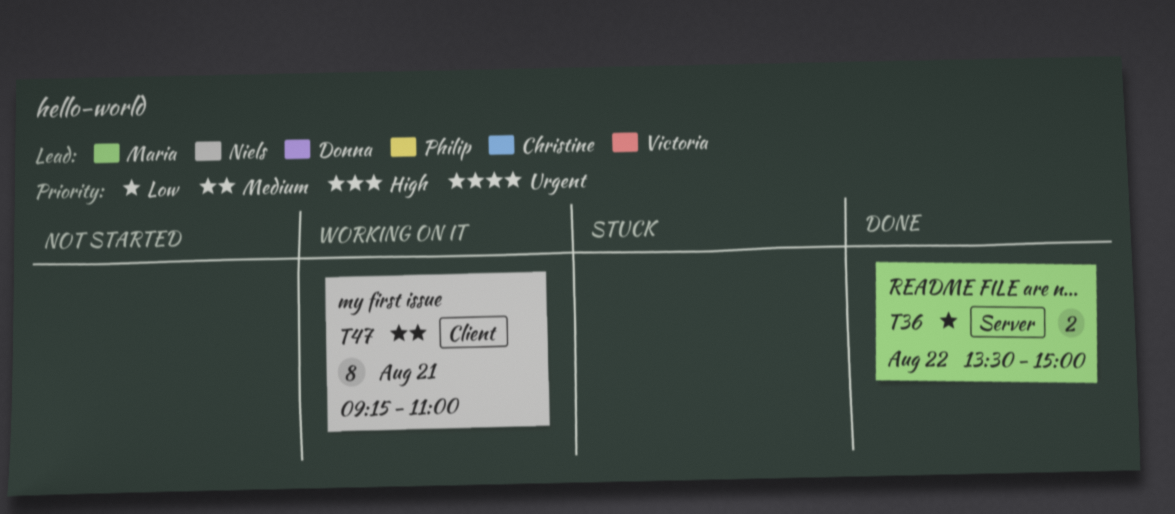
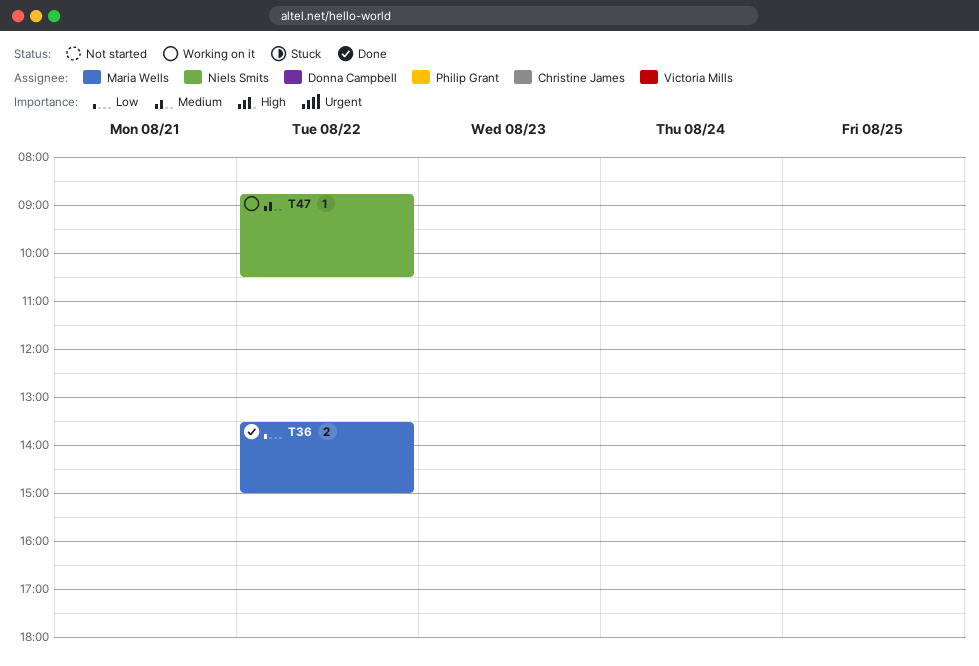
T47, estimate: 8 -> 1
T47, day: Aug 21 -> Aug 22
T47, begins: 09:15 -> 08:45
T47, ends: 11:00 -> 10:30

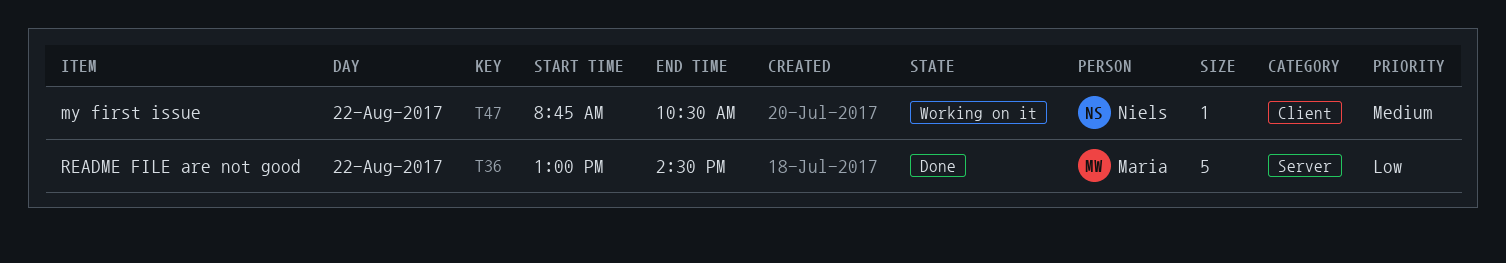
T36, estimate: 2 -> 5
T36, begins: 13:30 -> 13:00
T36, ends: 15:00 -> 14:30

